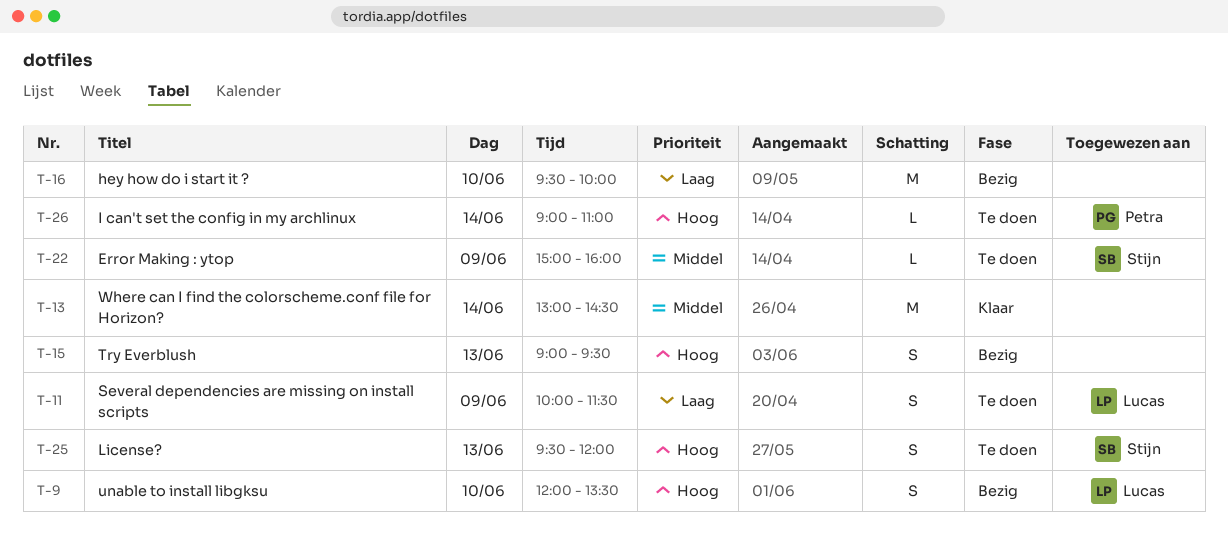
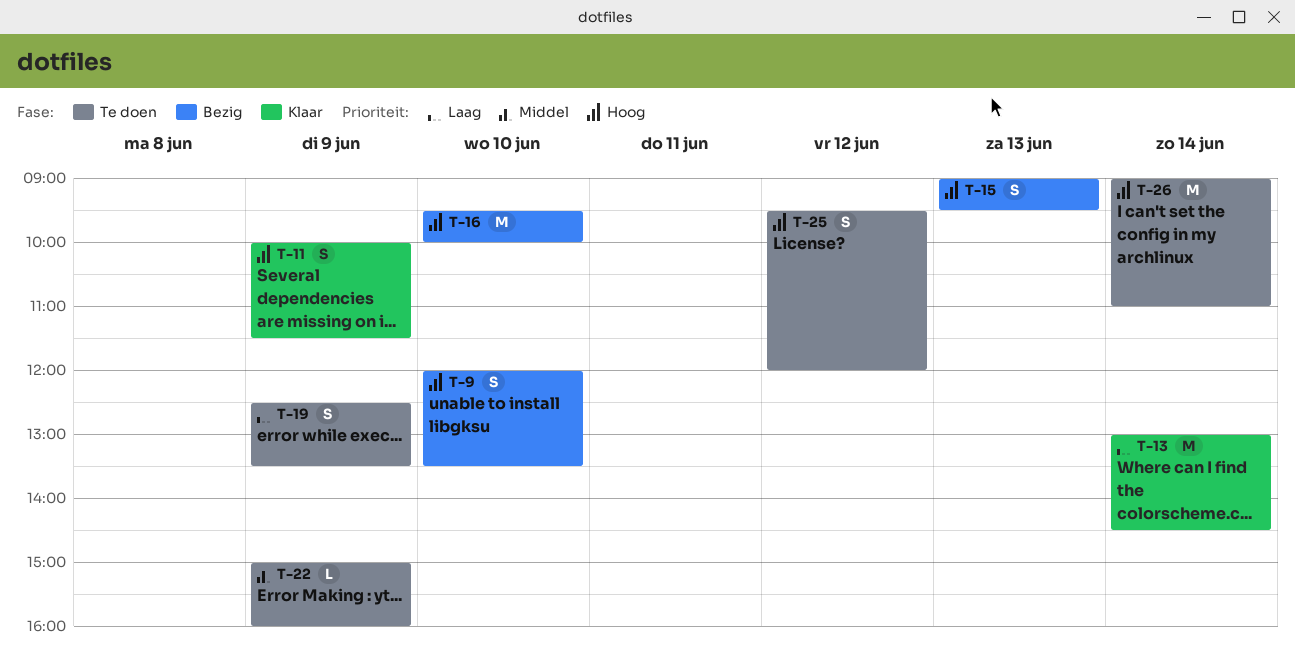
T-11, status: Te doen -> Klaar
T-11, priority: Laag -> Hoog
T-13, priority: Middel -> Laag
T-16, priority: Laag -> Hoog
T-19: none -> present
T-25, day: Jun 13 -> Jun 12
T-26, estimate: L -> M

